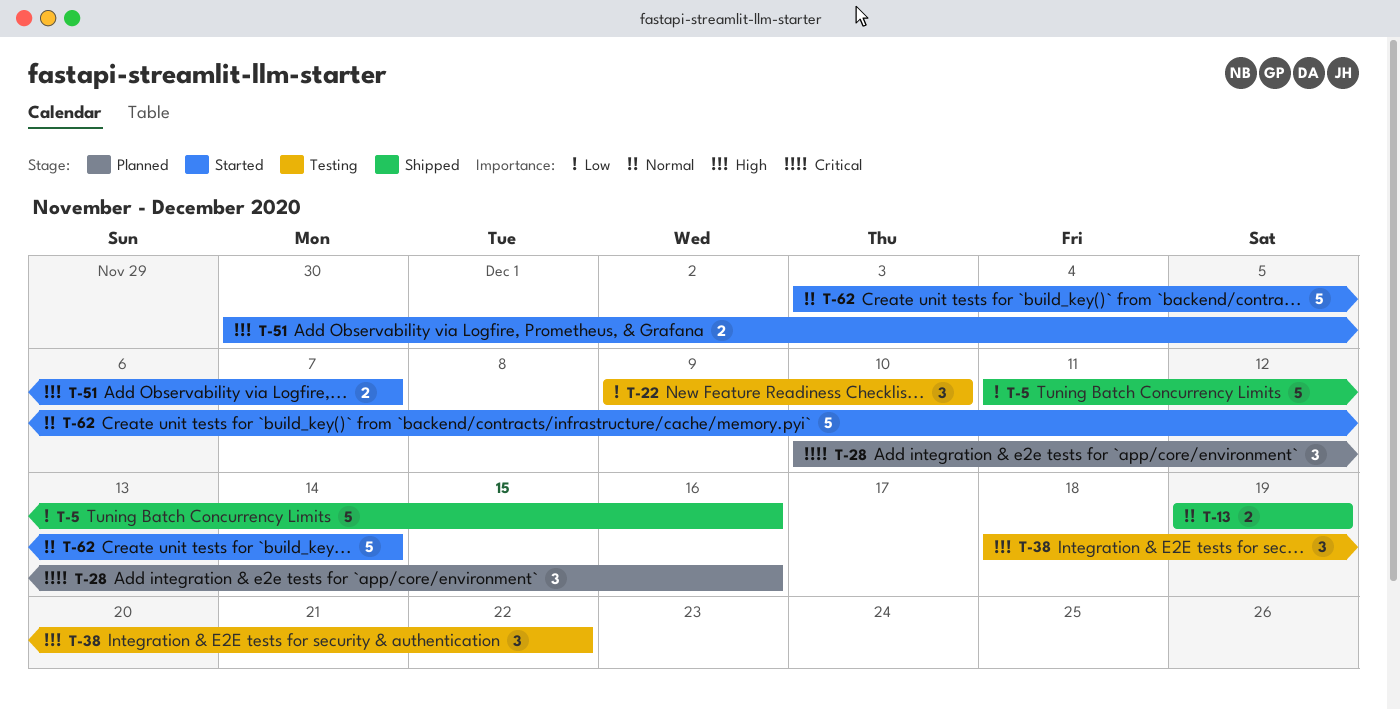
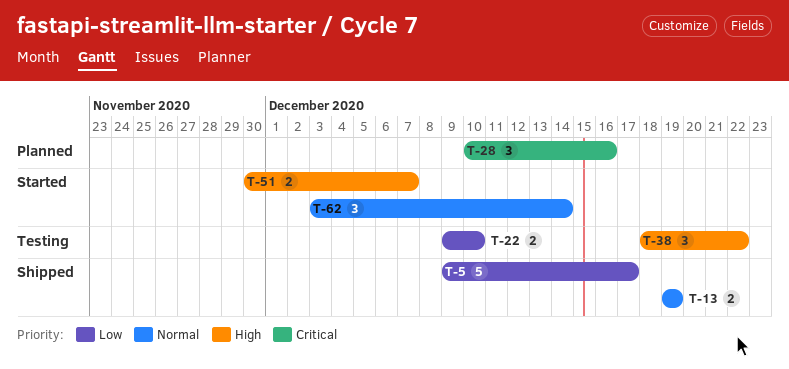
T-5, start: Dec 11 -> Dec 9
T-5, due: Dec 16 -> Dec 17
T-22, estimate: 3 -> 2
T-62, estimate: 5 -> 3

